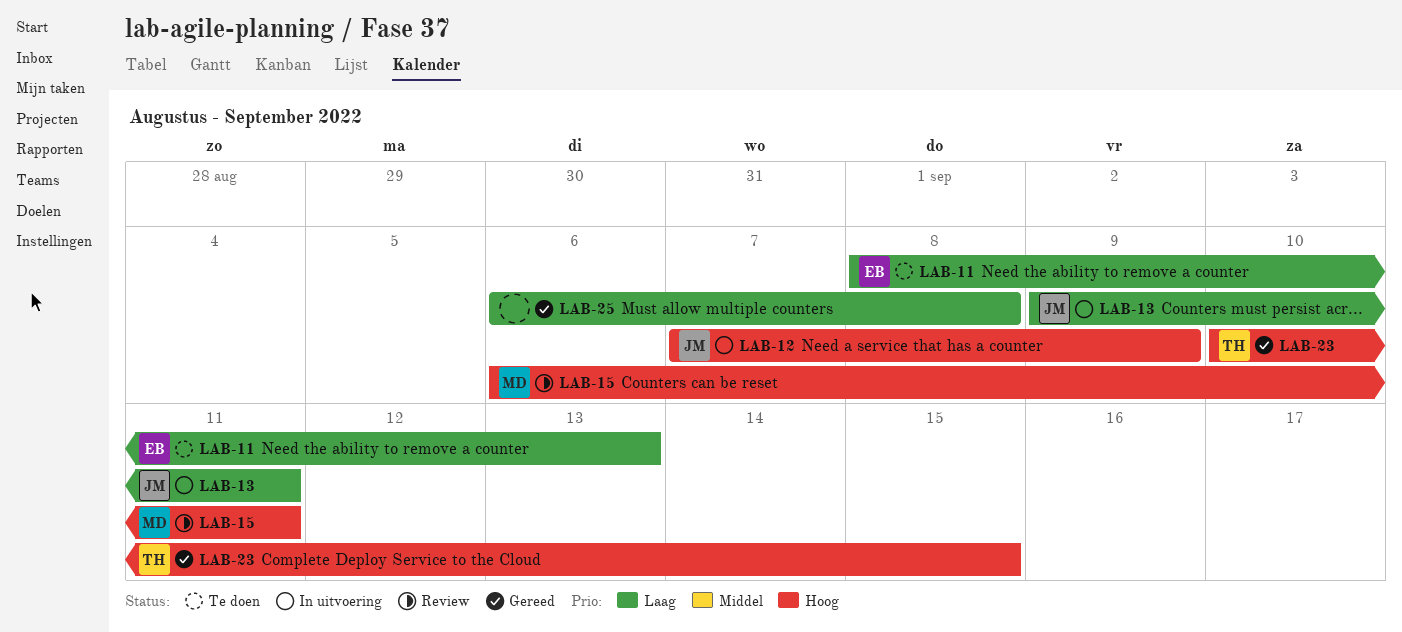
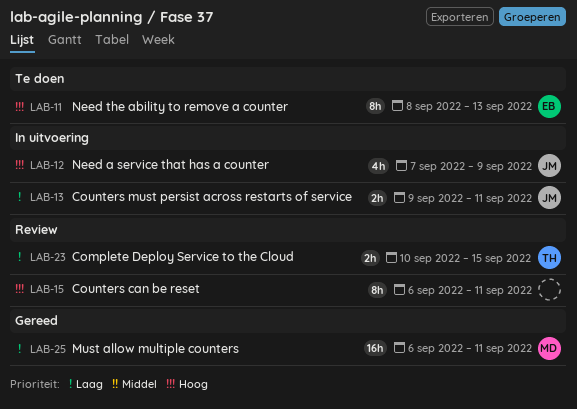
LAB-11, priority: Laag -> Hoog
LAB-15, owner: MD -> none
LAB-23, status: Gereed -> Review
LAB-23, priority: Hoog -> Laag
LAB-25, owner: none -> MD
LAB-25, due: Sep 8 -> Sep 11

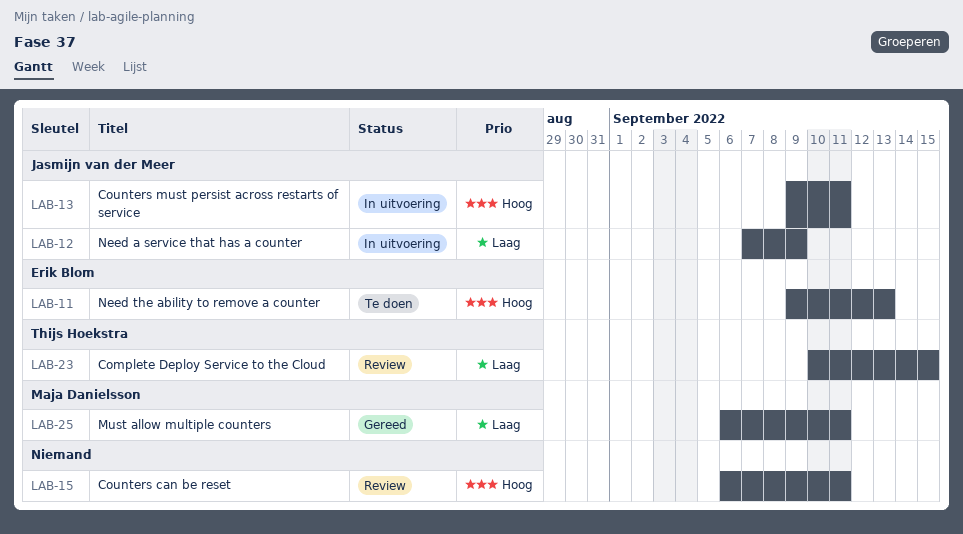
LAB-11, start: Sep 8 -> Sep 9
LAB-12, priority: Hoog -> Laag
LAB-13, priority: Laag -> Hoog

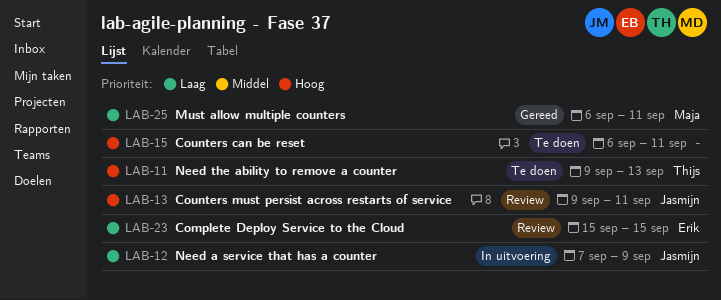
LAB-11, owner: Erik Blom -> Thijs Hoekstra
LAB-13, status: In uitvoering -> Review
LAB-15, status: Review -> Te doen
LAB-23, owner: Thijs Hoekstra -> Erik Blom
LAB-23, start: Sep 10 -> Sep 15

